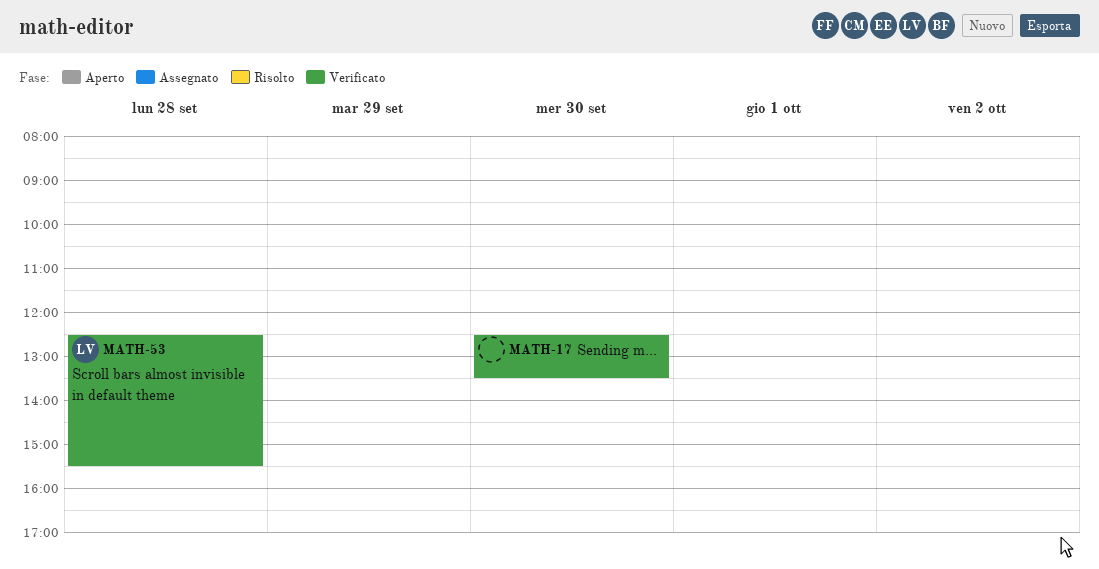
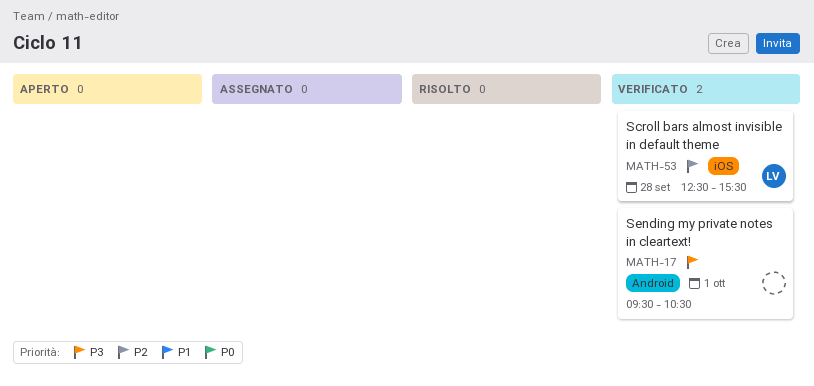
MATH-17, day: Sep 30 -> Oct 1
MATH-17, begins: 12:30 -> 09:30
MATH-17, ends: 13:30 -> 10:30

